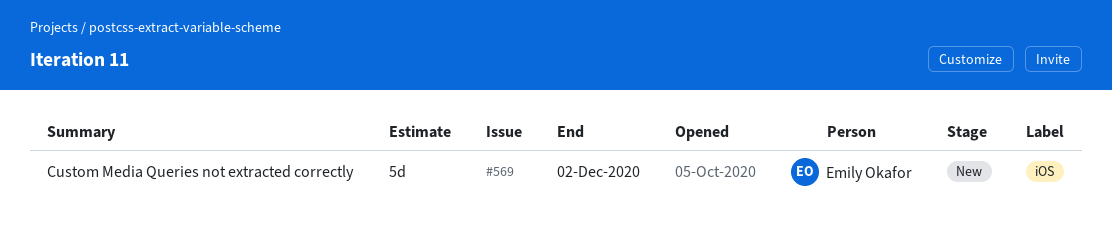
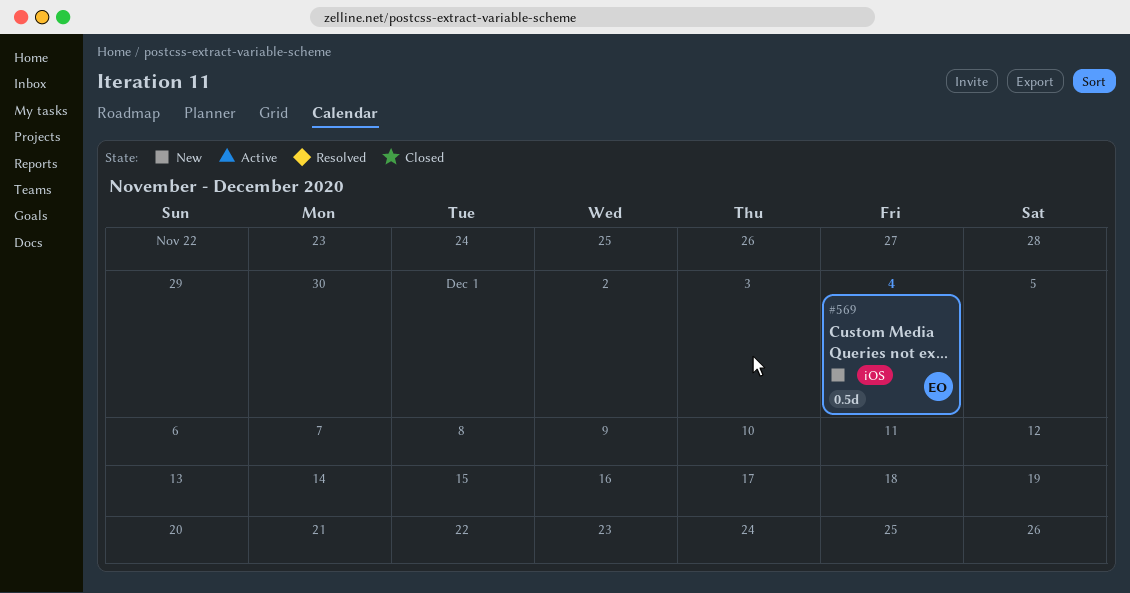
#569, estimate: 5d -> 0.5d
#569, due: Dec 2 -> Dec 4

